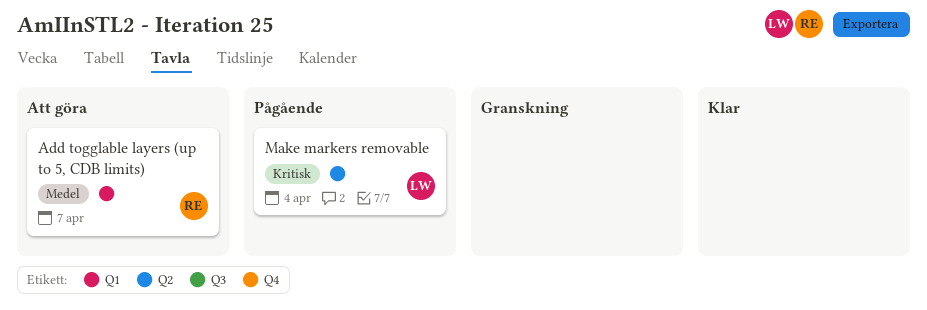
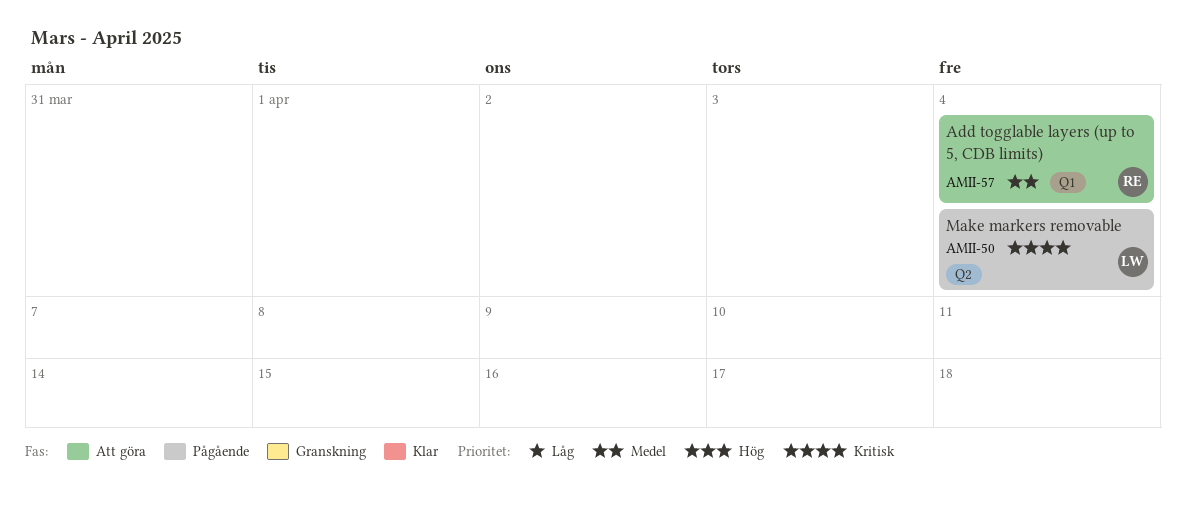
Add togglable layers (up to 5, CDB limits), due: Apr 7 -> Apr 4

